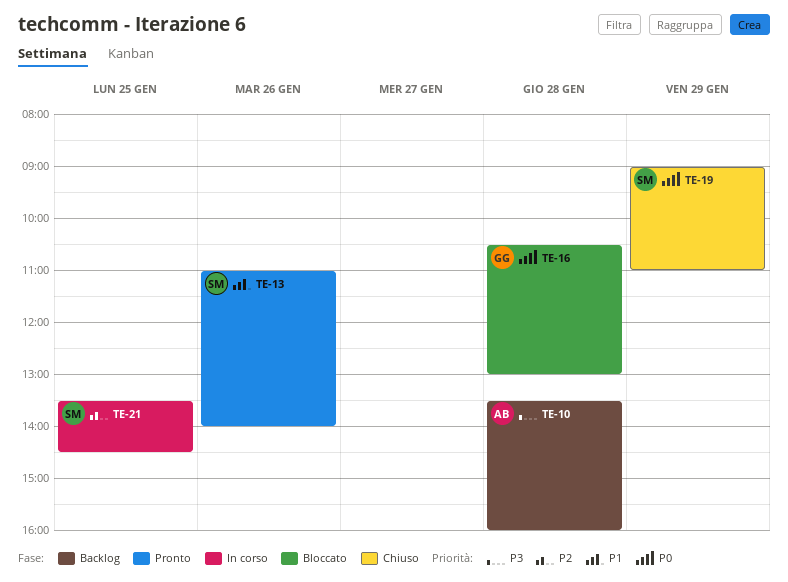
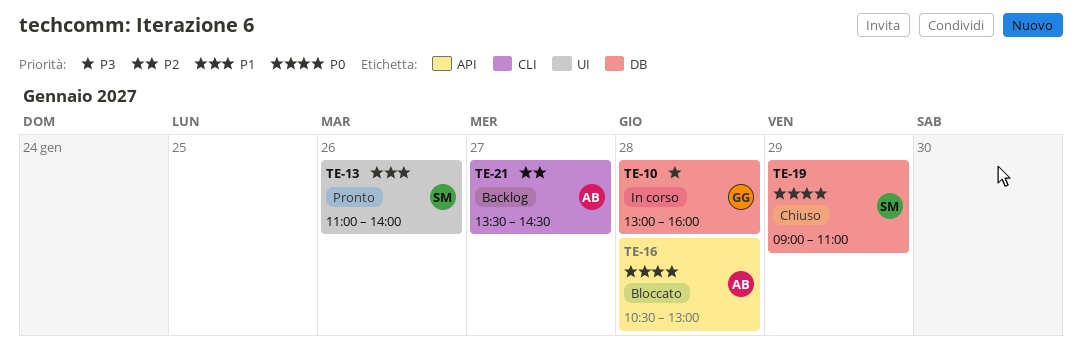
TE-10, status: Backlog -> In corso
TE-10, owner: AB -> GG
TE-10, begins: 13:30 -> 13:00
TE-16, owner: GG -> AB
TE-21, status: In corso -> Backlog
TE-21, owner: SM -> AB
TE-21, day: Jan 25 -> Jan 27

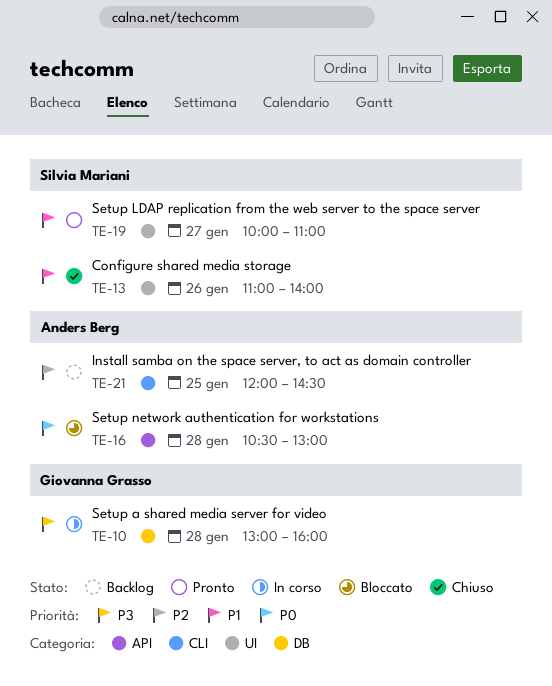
TE-13, status: Pronto -> Chiuso
TE-19, status: Chiuso -> Pronto
TE-19, priority: P0 -> P1
TE-19, label: DB -> UI
TE-19, day: Jan 29 -> Jan 27
TE-19, begins: 09:00 -> 10:00
TE-21, day: Jan 27 -> Jan 25
TE-21, begins: 13:30 -> 12:00

